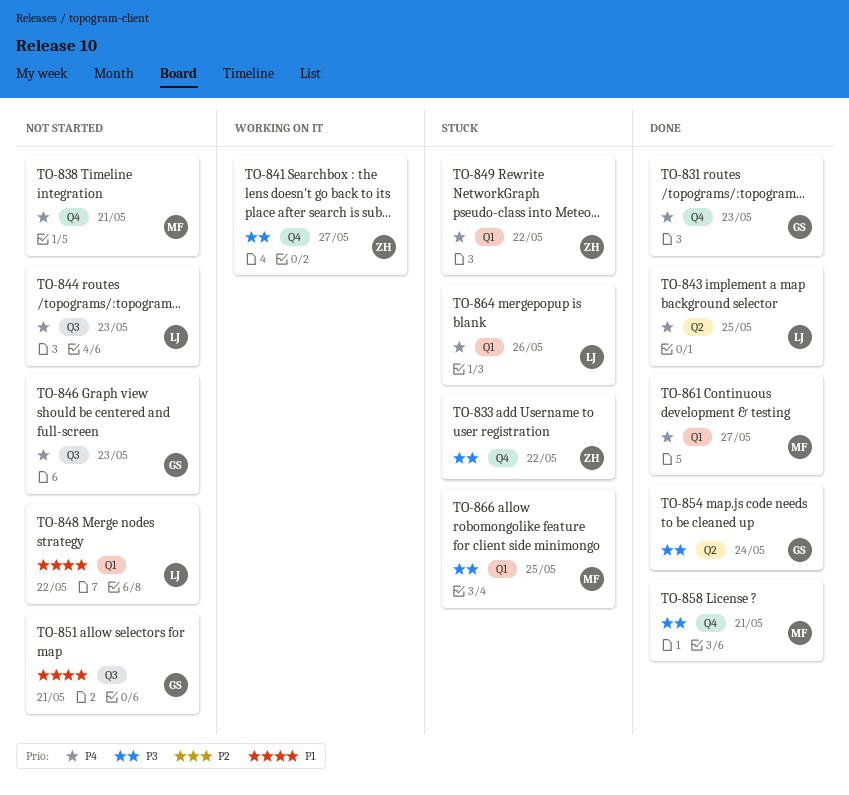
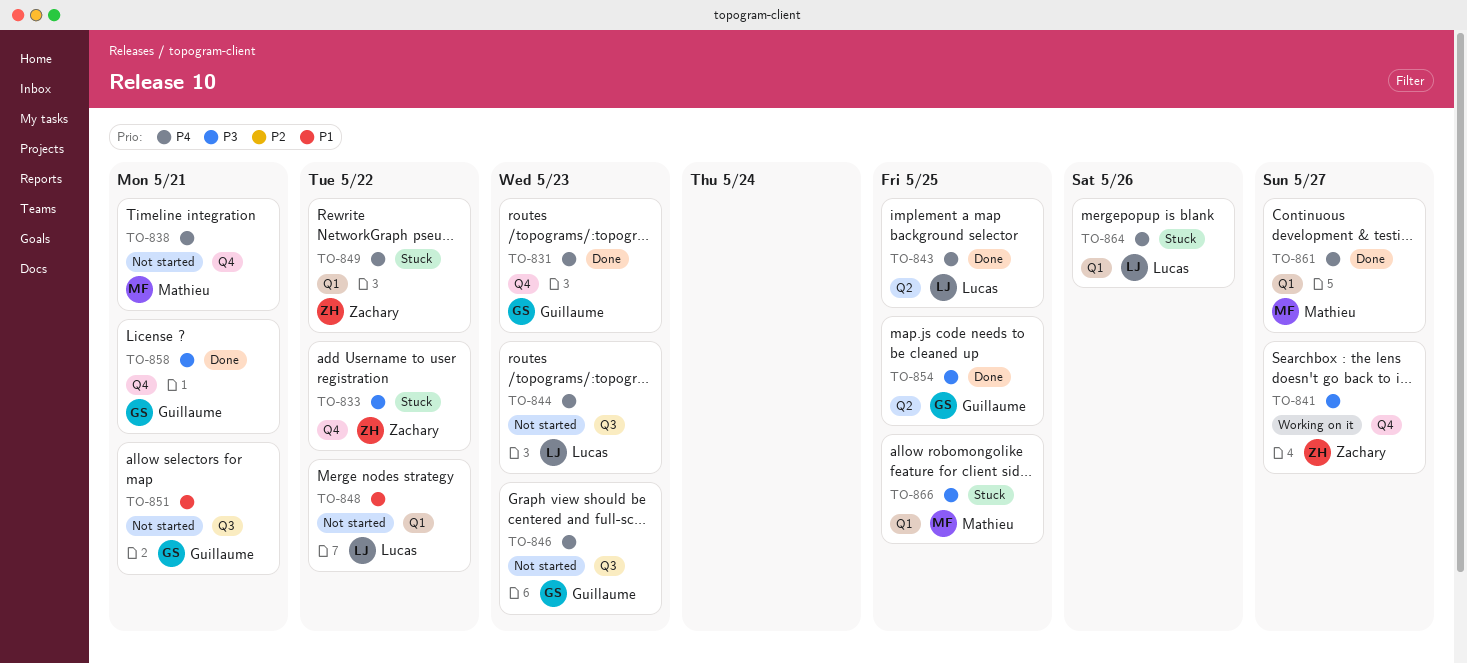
TO-854, due: May 24 -> May 25
TO-858, owner: Mathieu -> Guillaume

